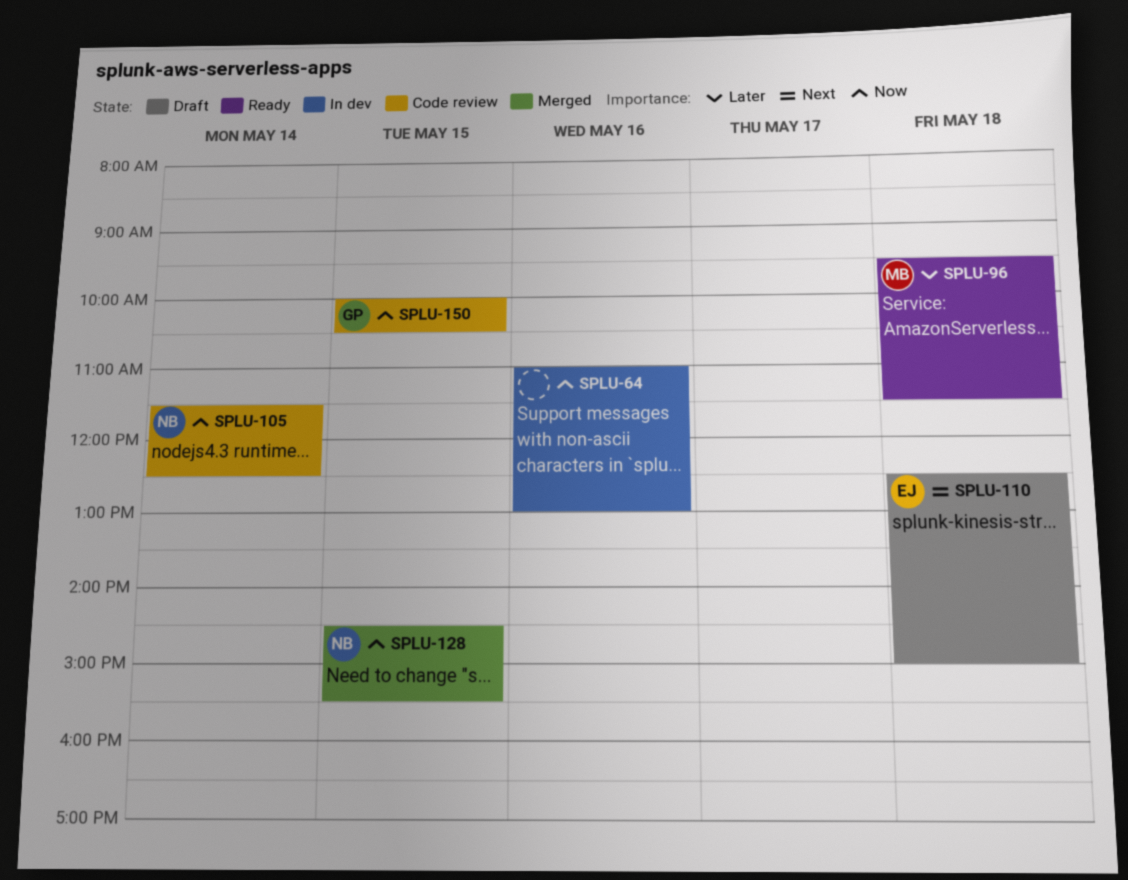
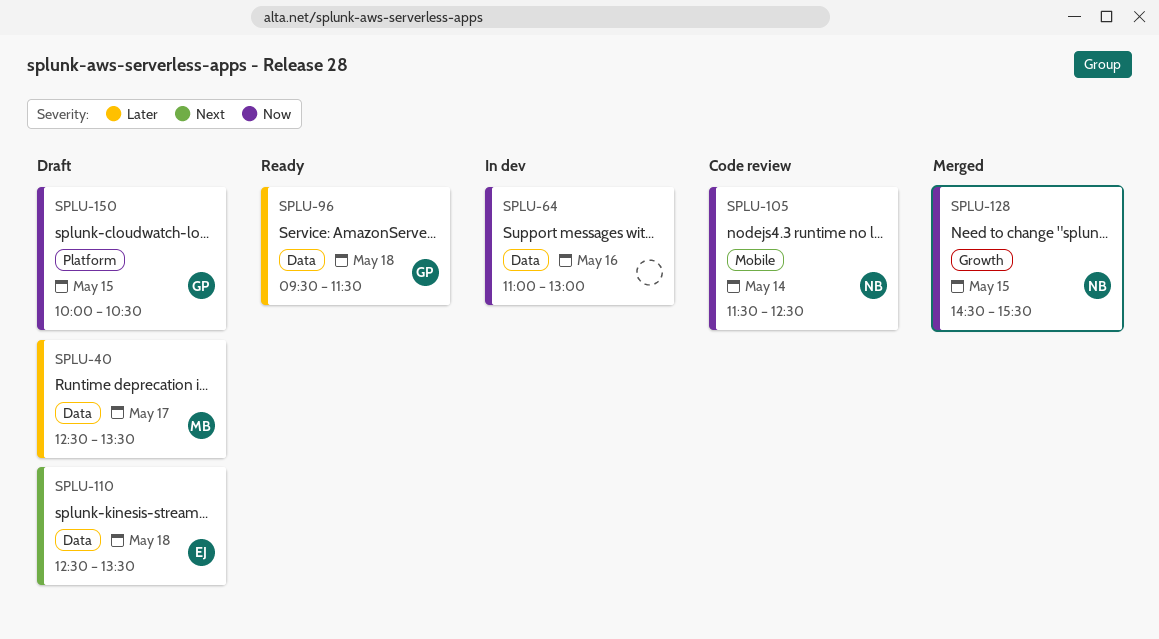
SPLU-40: none -> present
SPLU-96, owner: MB -> GP
SPLU-110, ends: 15:00 -> 13:30
SPLU-150, status: Code review -> Draft

